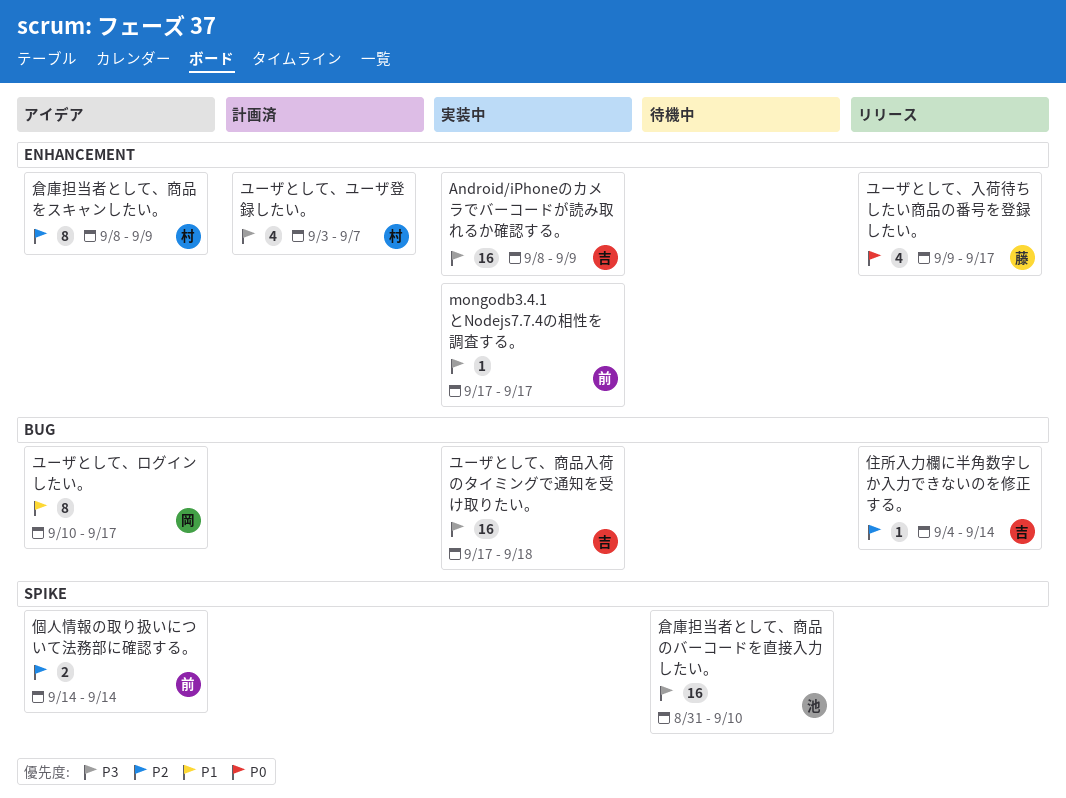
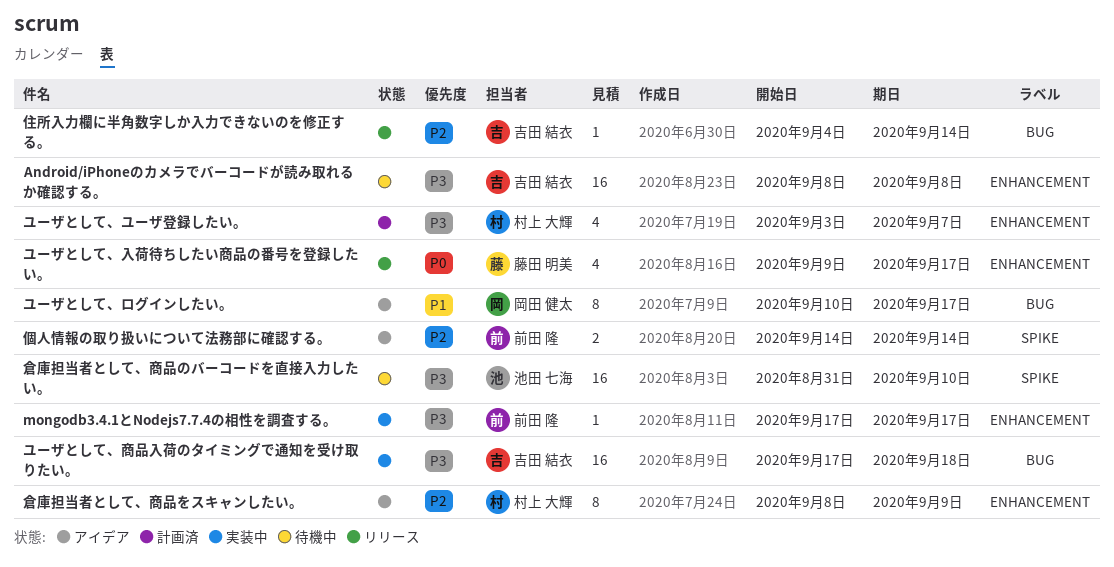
Android/iPhoneのカメラでバーコードが読み取れるか確認する。, status: 実装中 -> 待機中
Android/iPhoneのカメラでバーコードが読み取れるか確認する。, due: Sep 9 -> Sep 8

